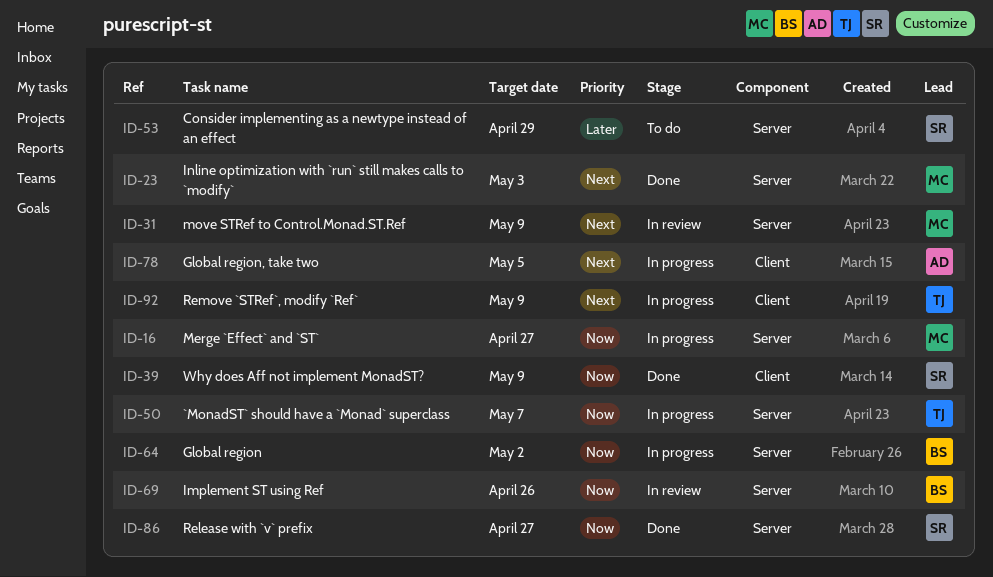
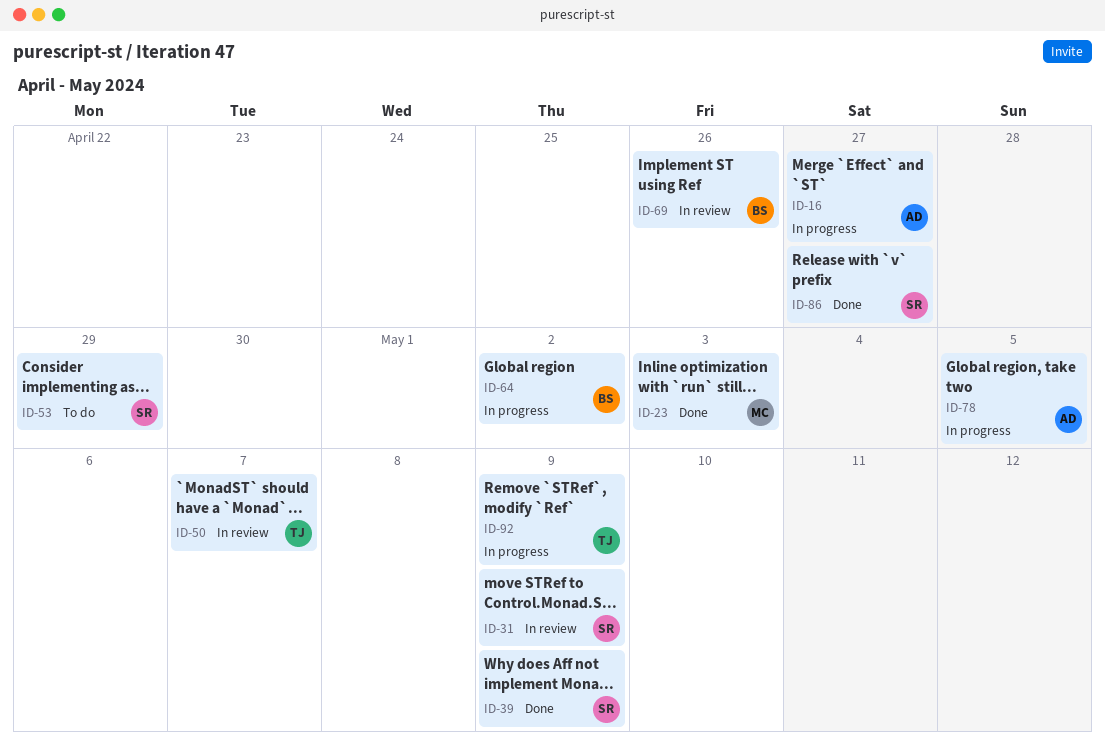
ID-16, owner: MC -> AD
ID-31, owner: MC -> SR
ID-50, status: In progress -> In review

